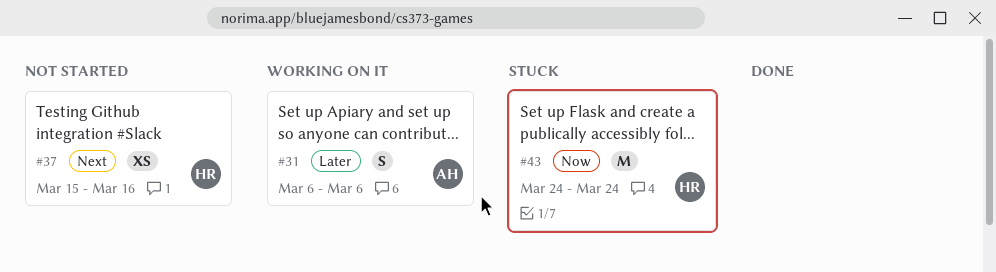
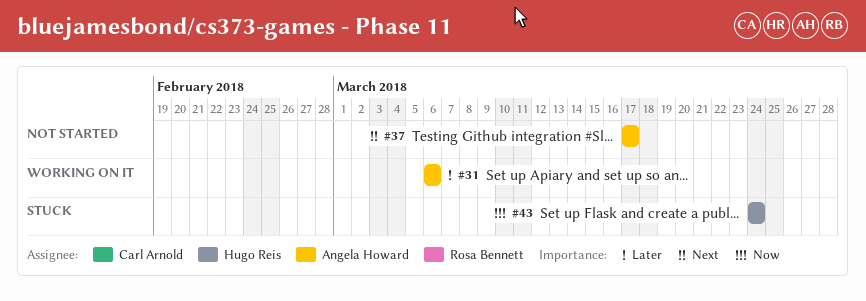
#37, owner: Hugo Reis -> Angela Howard
#37, start: Mar 15 -> Mar 17
#37, due: Mar 16 -> Mar 17

